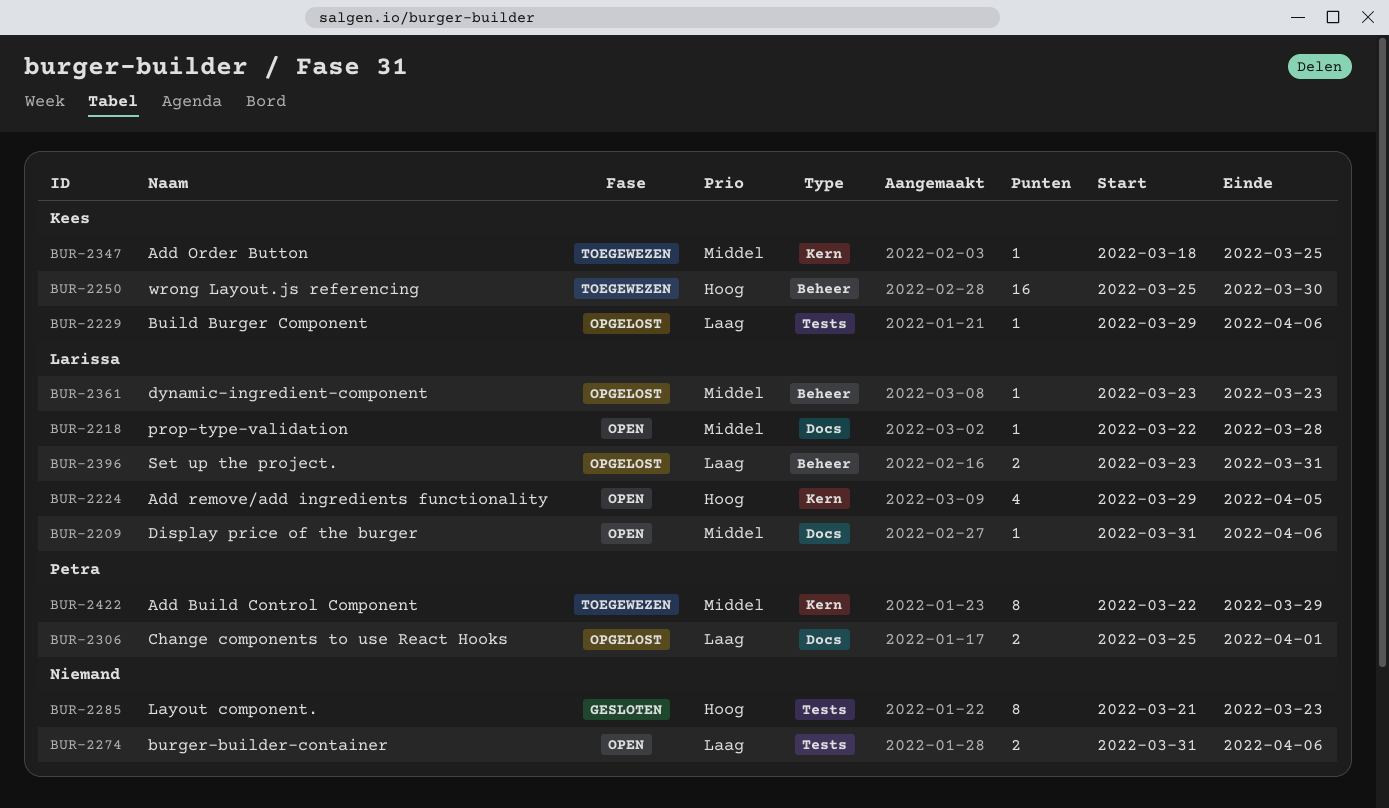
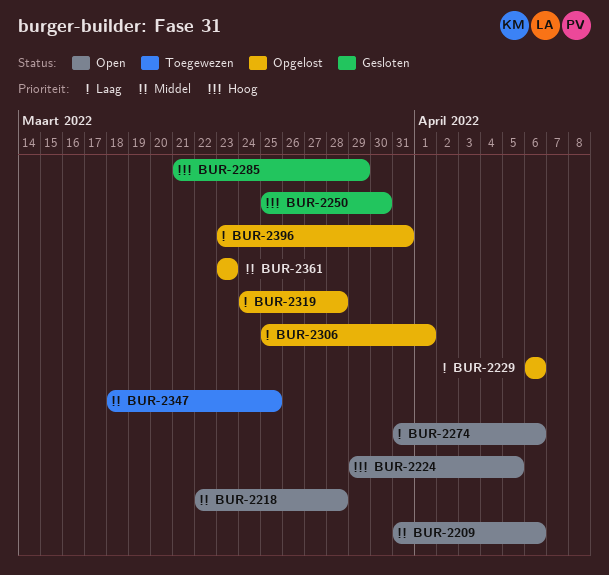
BUR-2229, start: Mar 29 -> Apr 6
BUR-2250, status: Toegewezen -> Gesloten
BUR-2285, due: Mar 23 -> Mar 29
BUR-2319: none -> present
BUR-2422: present -> none

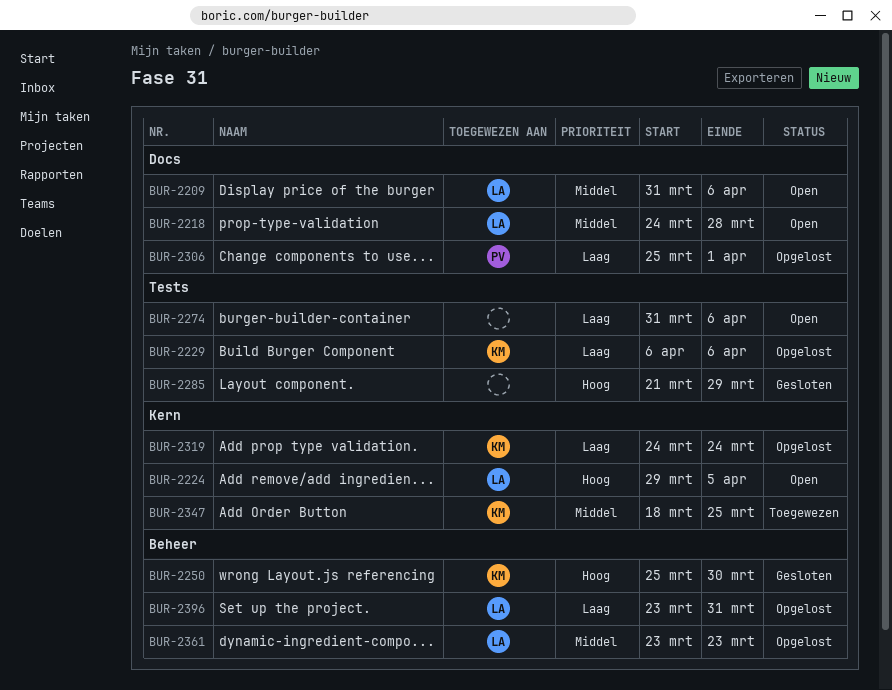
BUR-2218, start: Mar 22 -> Mar 24
BUR-2319, due: Mar 28 -> Mar 24

